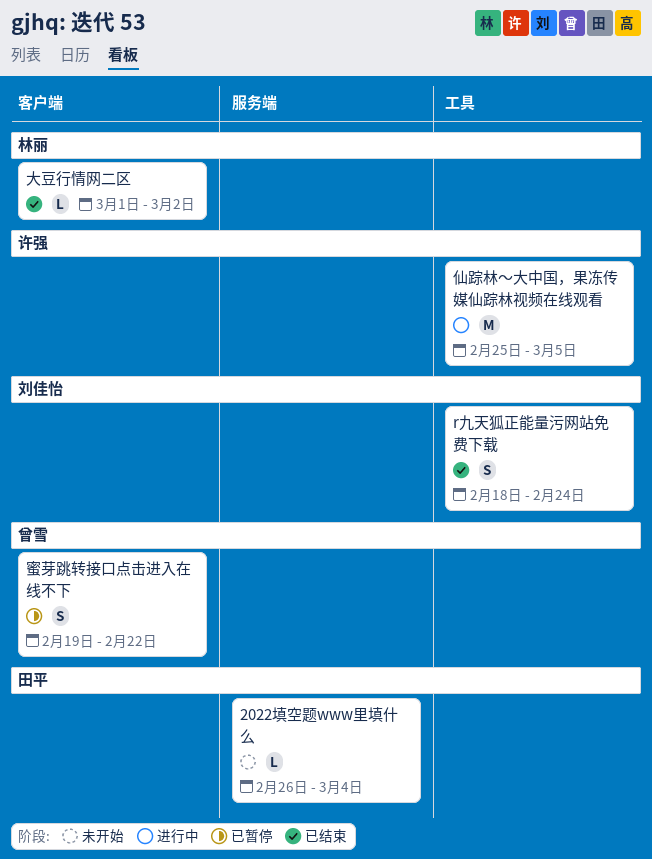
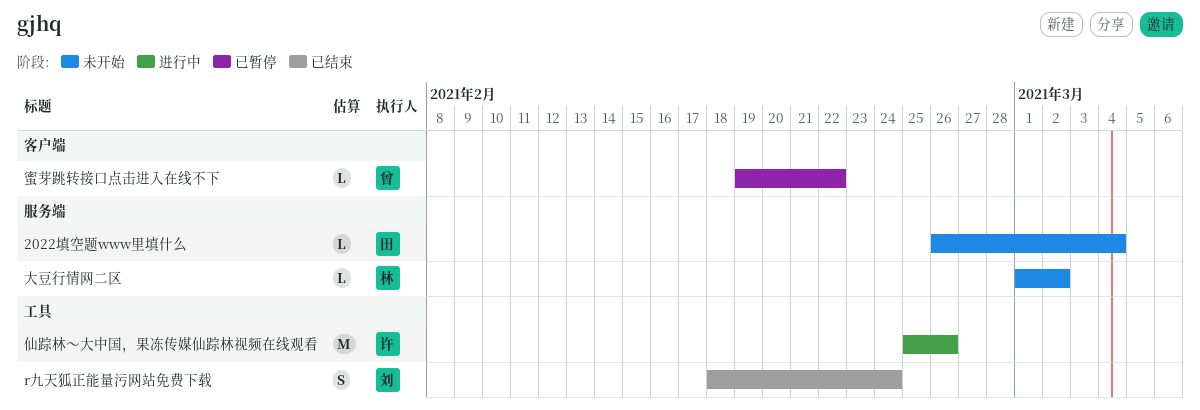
仙踪林～大中国，果冻传媒仙踪林视频在线观看, due: Mar 5 -> Feb 26
大豆行情网二区, status: 已结束 -> 未开始
大豆行情网二区, label: 客户端 -> 服务端
蜜芽跳转接口点击进入在线不下, estimate: S -> L

